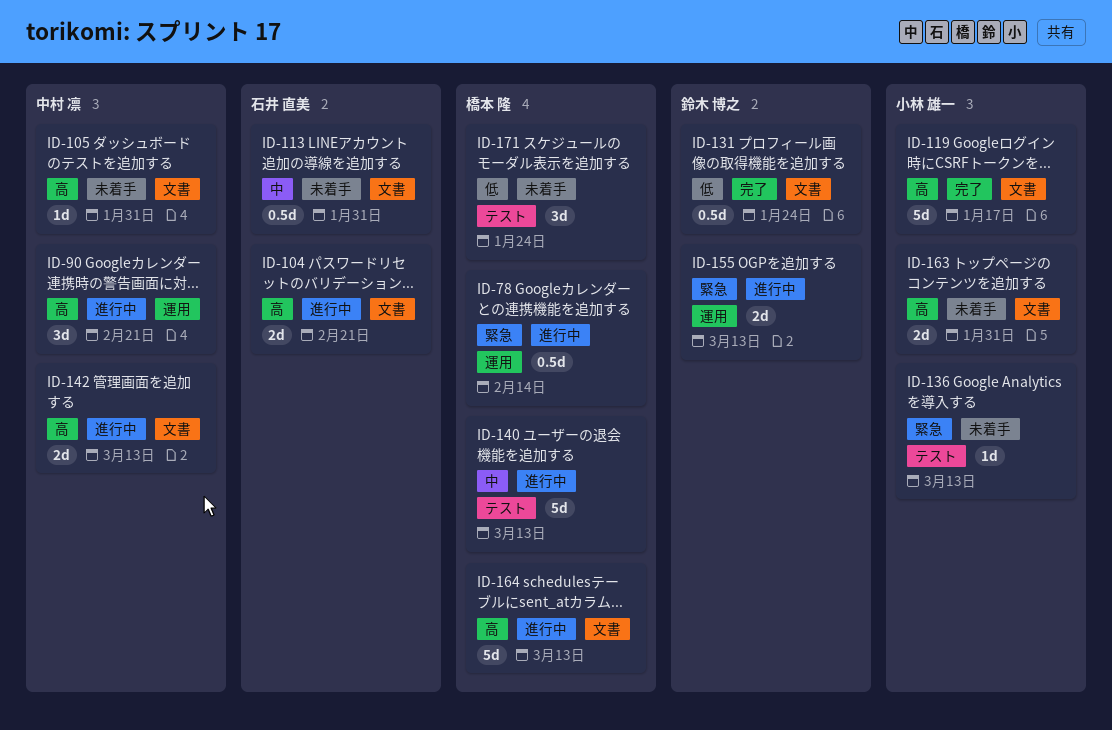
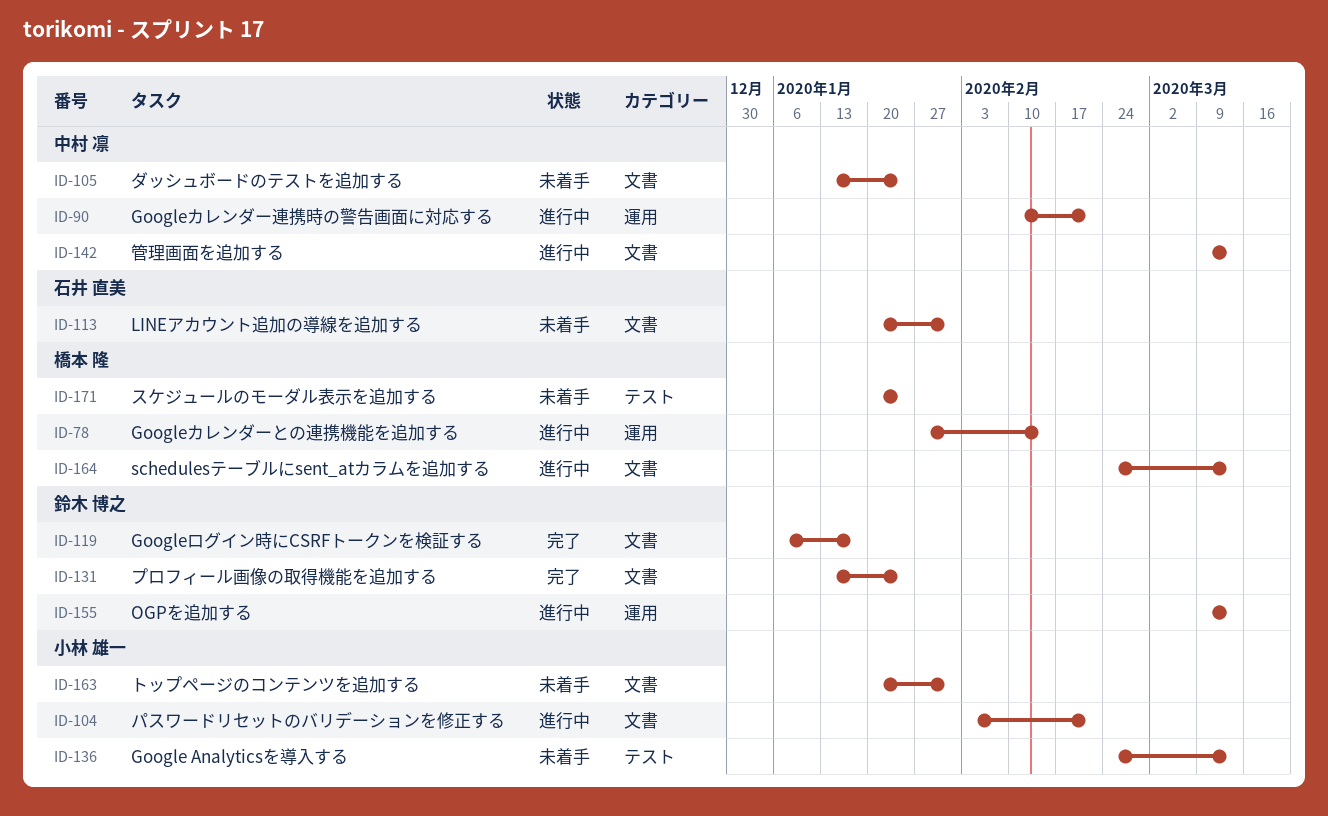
ID-104, owner: 石井 直美 -> 小林 雄一
ID-105, due: Jan 31 -> Jan 24
ID-119, owner: 小林 雄一 -> 鈴木 博之
ID-140: present -> none

